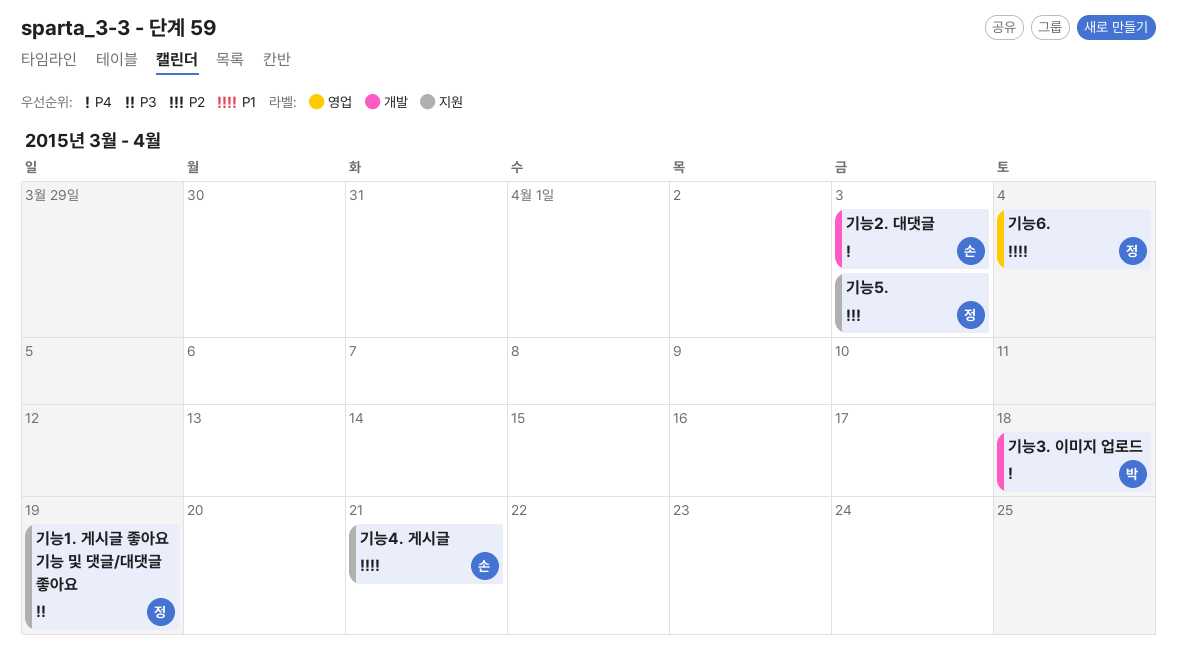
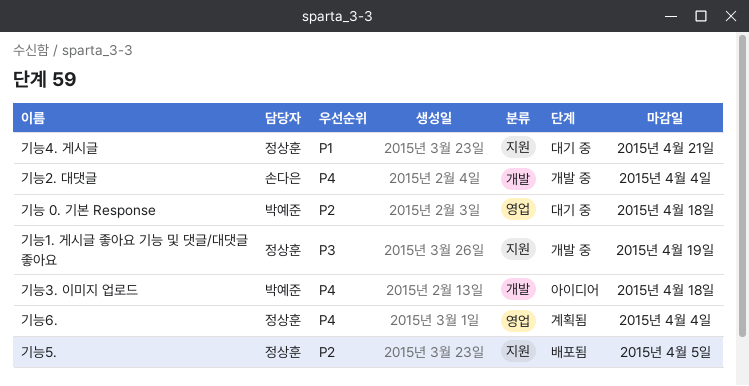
기능 0. 기본 Response: none -> present
기능2. 대댓글, due: Apr 3 -> Apr 4
기능4. 게시글, owner: 손다은 -> 정상훈
기능5., due: Apr 3 -> Apr 5
기능6., priority: P1 -> P4

